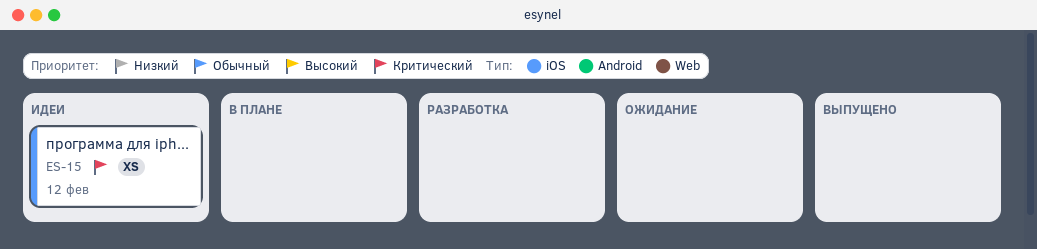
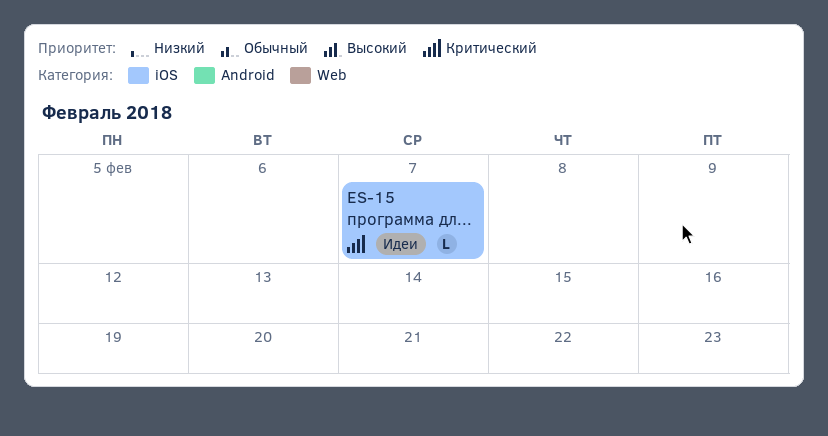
ES-15, estimate: XS -> L
ES-15, due: Feb 12 -> Feb 7

